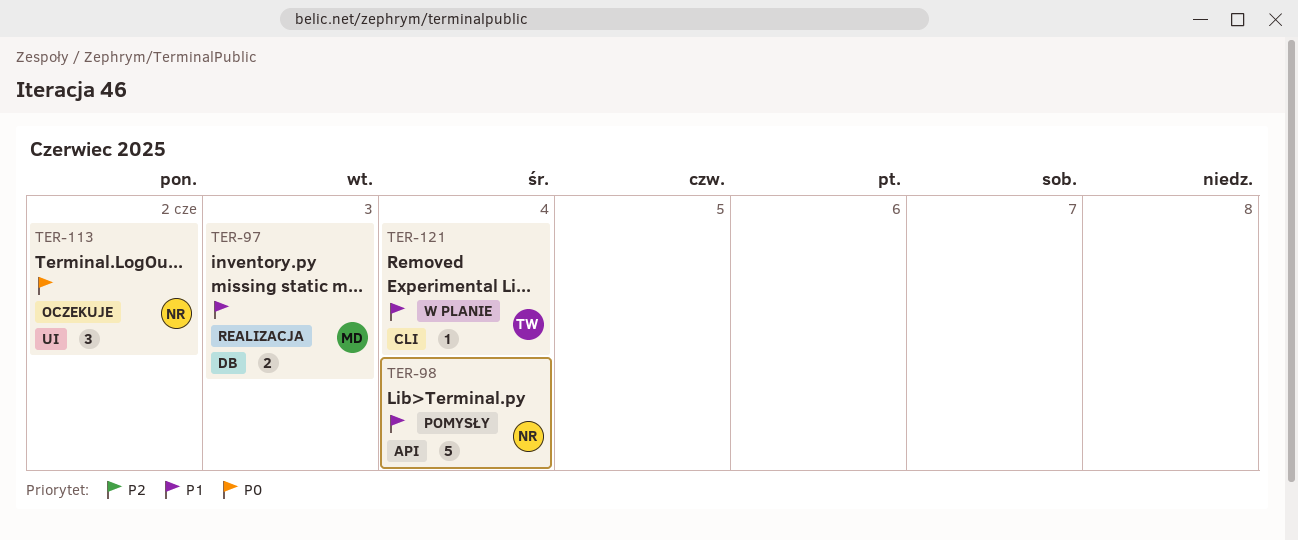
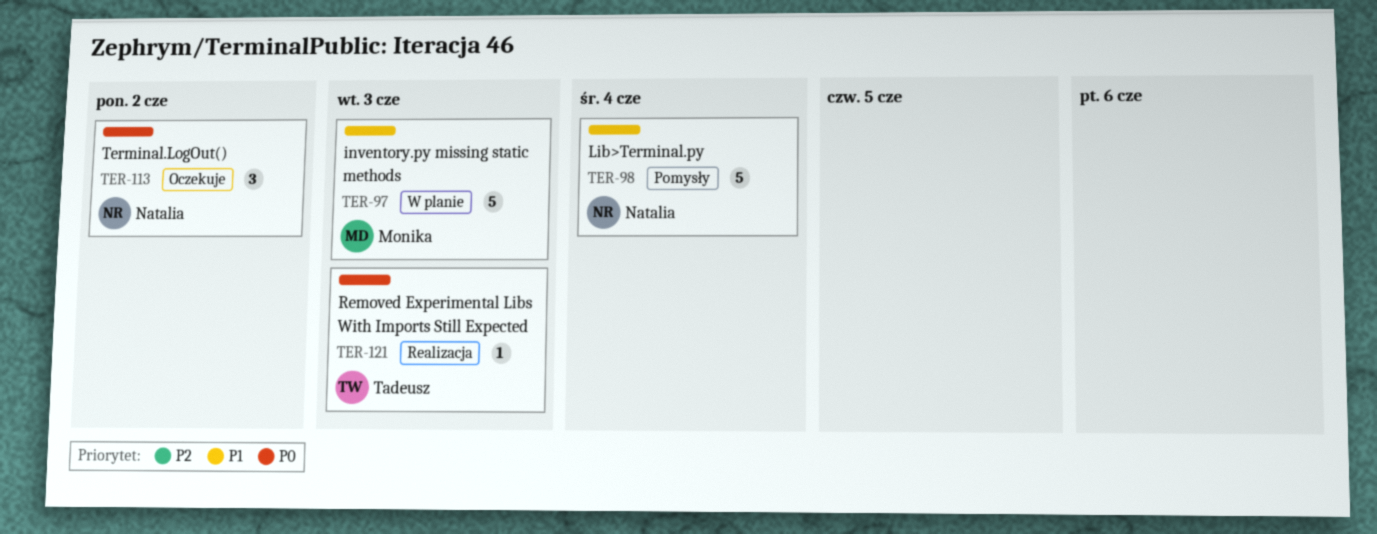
TER-97, status: Realizacja -> W planie
TER-97, estimate: 2 -> 5
TER-121, status: W planie -> Realizacja
TER-121, priority: P1 -> P0
TER-121, due: Jun 4 -> Jun 3

